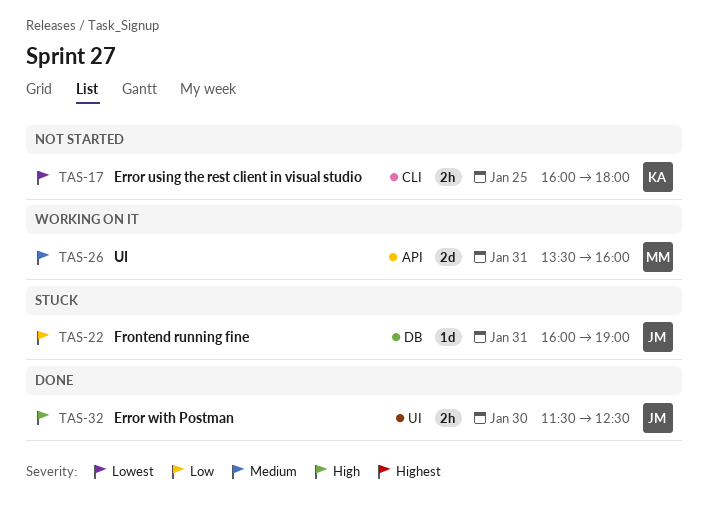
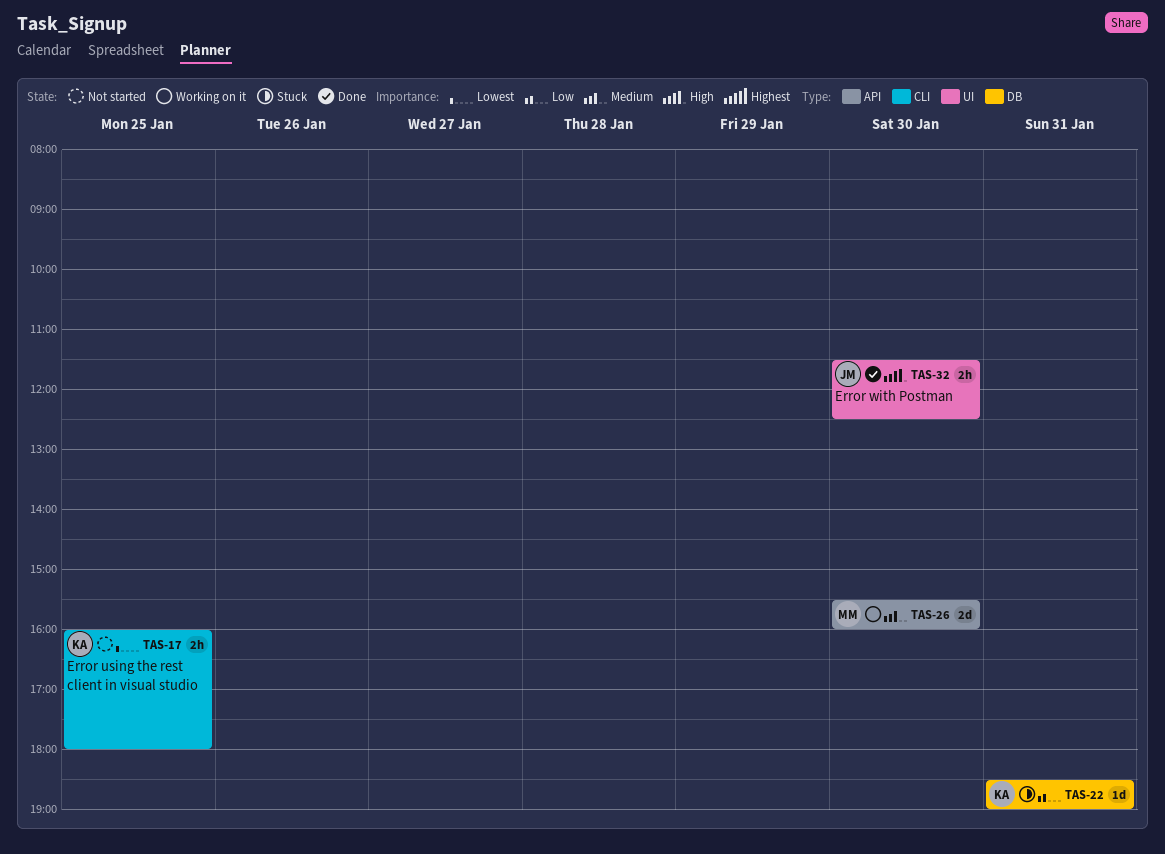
TAS-22, owner: JM -> KA
TAS-22, begins: 16:00 -> 18:30
TAS-26, day: Jan 31 -> Jan 30
TAS-26, begins: 13:30 -> 15:30

